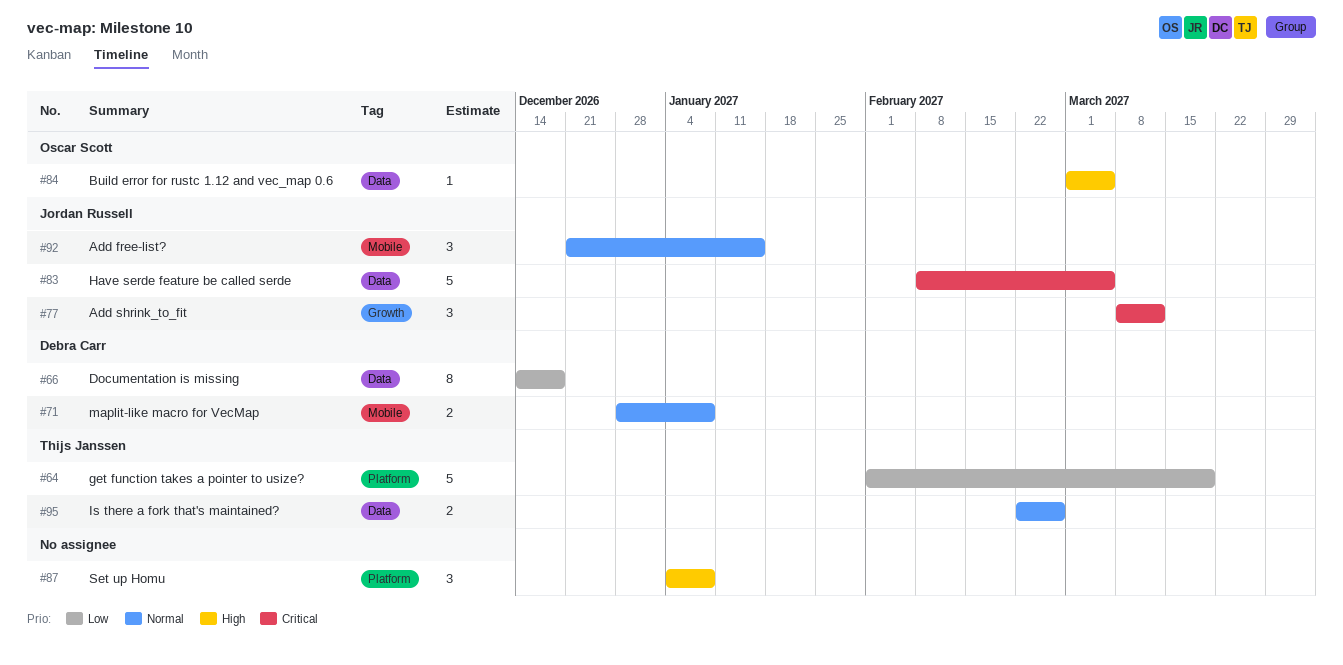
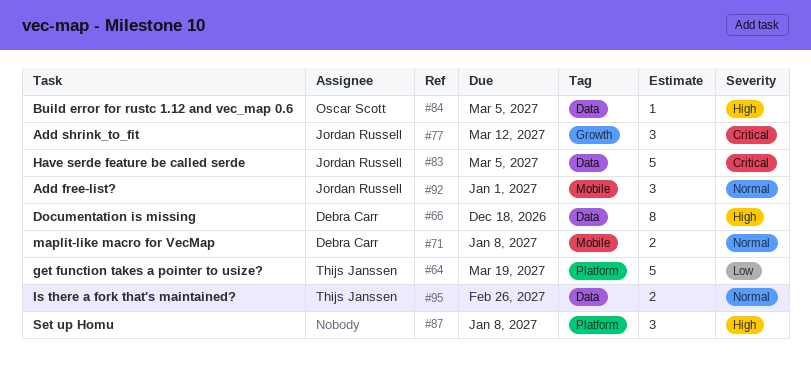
#66, priority: Low -> High
#92, due: Jan 15 -> Jan 1

